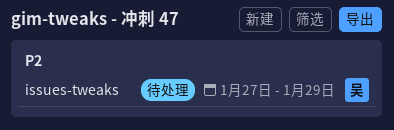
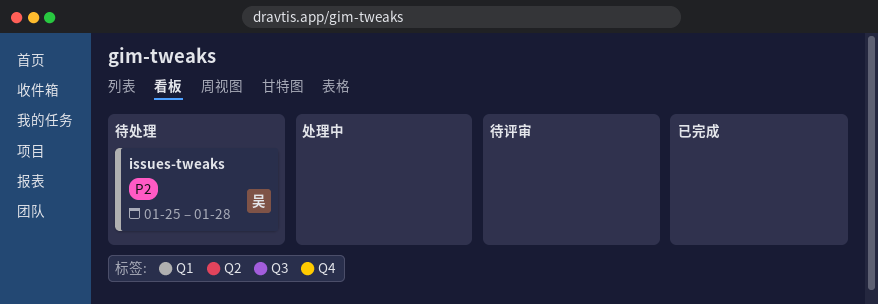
issues-tweaks, start: Jan 27 -> Jan 25
issues-tweaks, due: Jan 29 -> Jan 28

